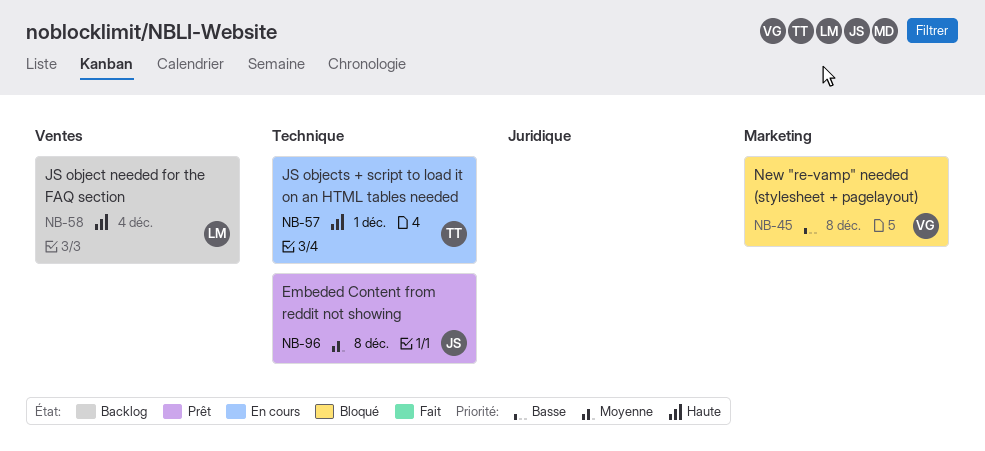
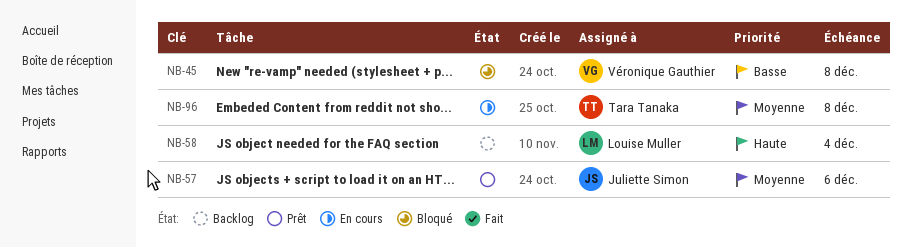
NB-57, status: En cours -> Prêt
NB-57, owner: Tara Tanaka -> Juliette Simon
NB-57, priority: Haute -> Moyenne
NB-57, due: Dec 1 -> Dec 6
NB-96, status: Prêt -> En cours
NB-96, owner: Juliette Simon -> Tara Tanaka

